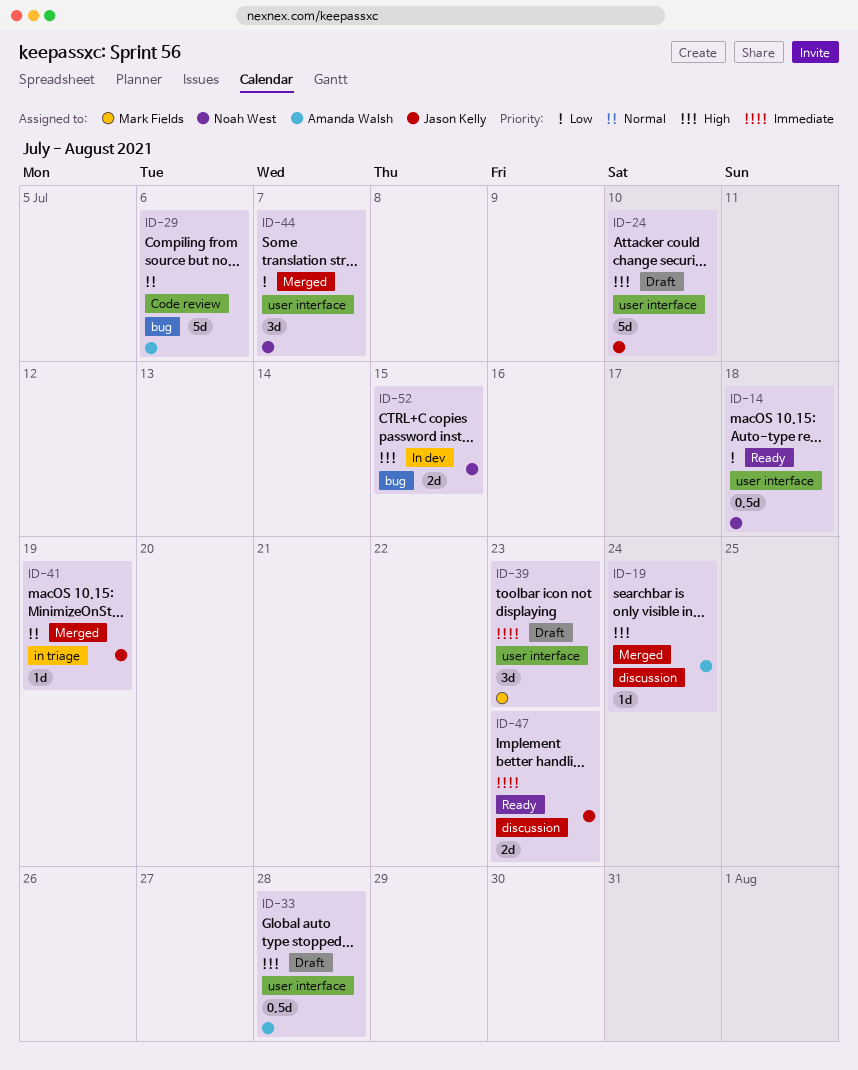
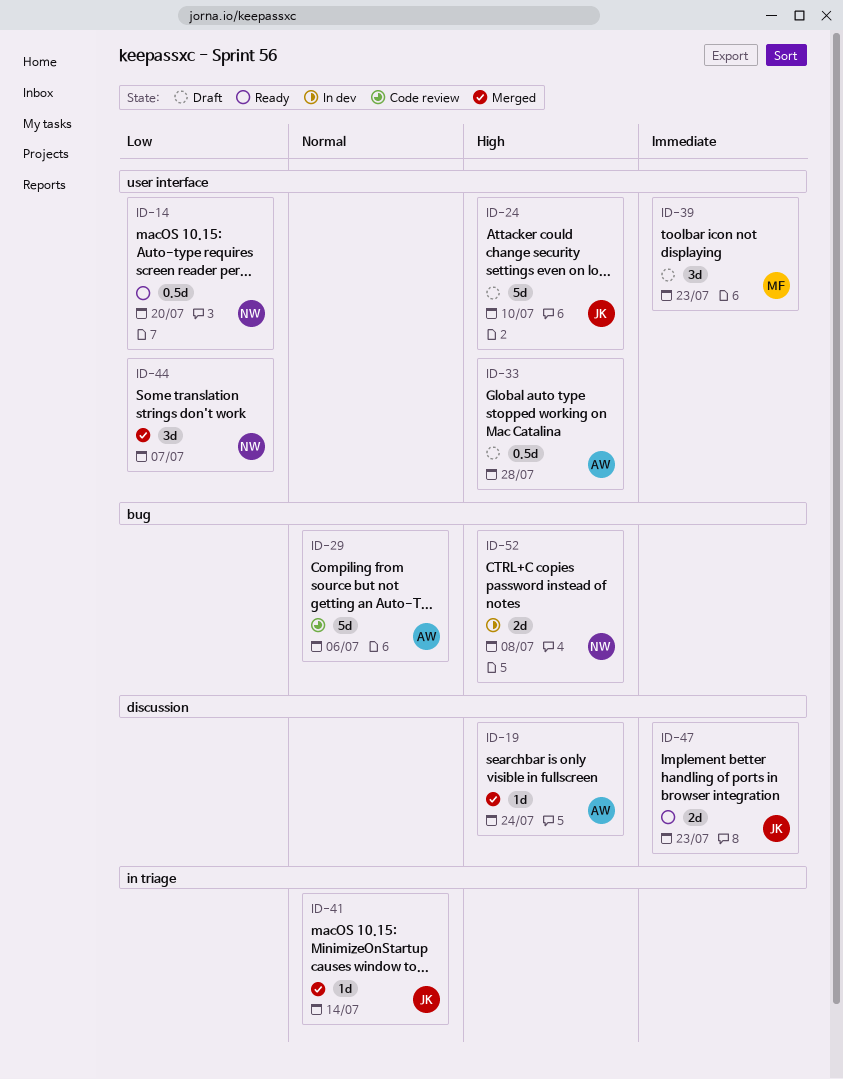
ID-14, due: Jul 18 -> Jul 20
ID-41, due: Jul 19 -> Jul 14
ID-52, due: Jul 15 -> Jul 8

